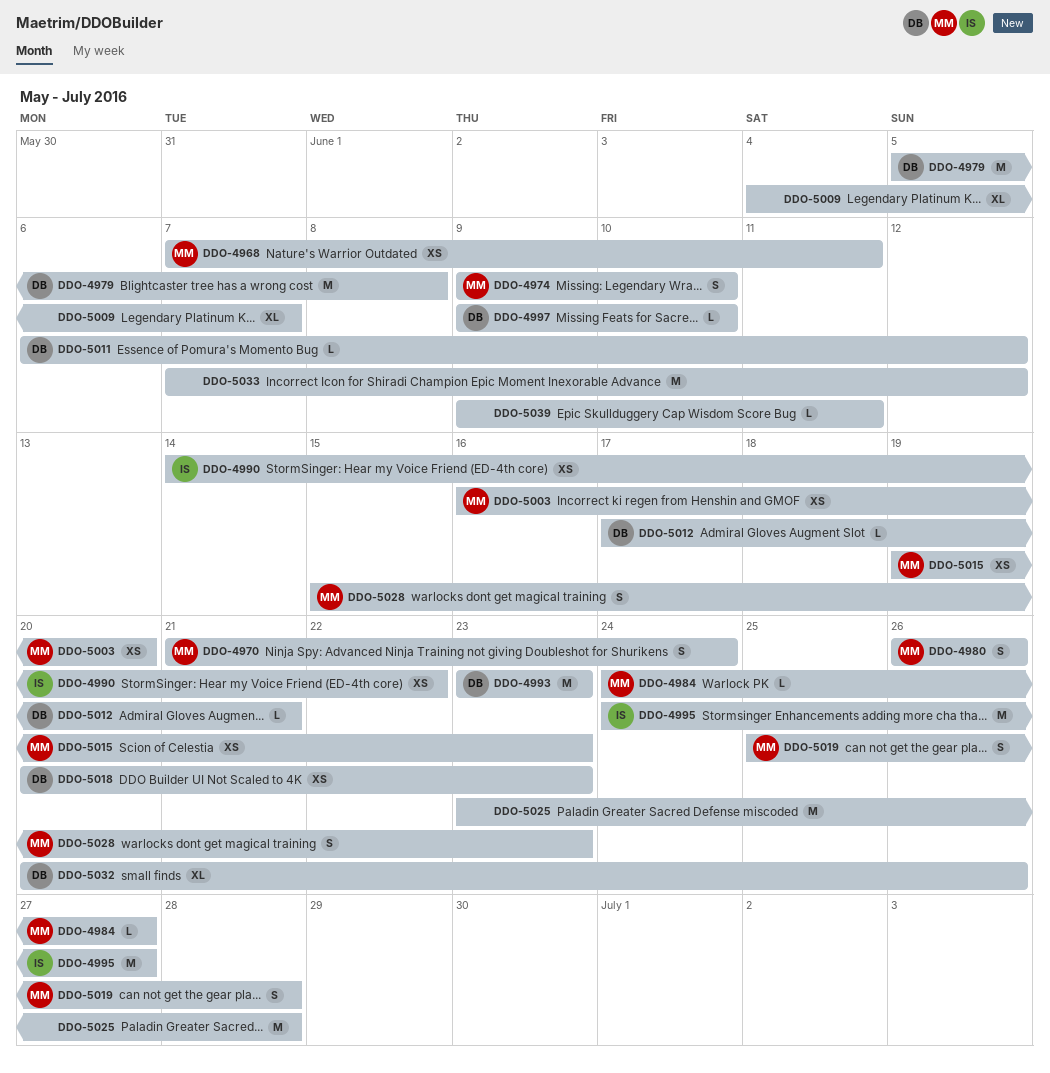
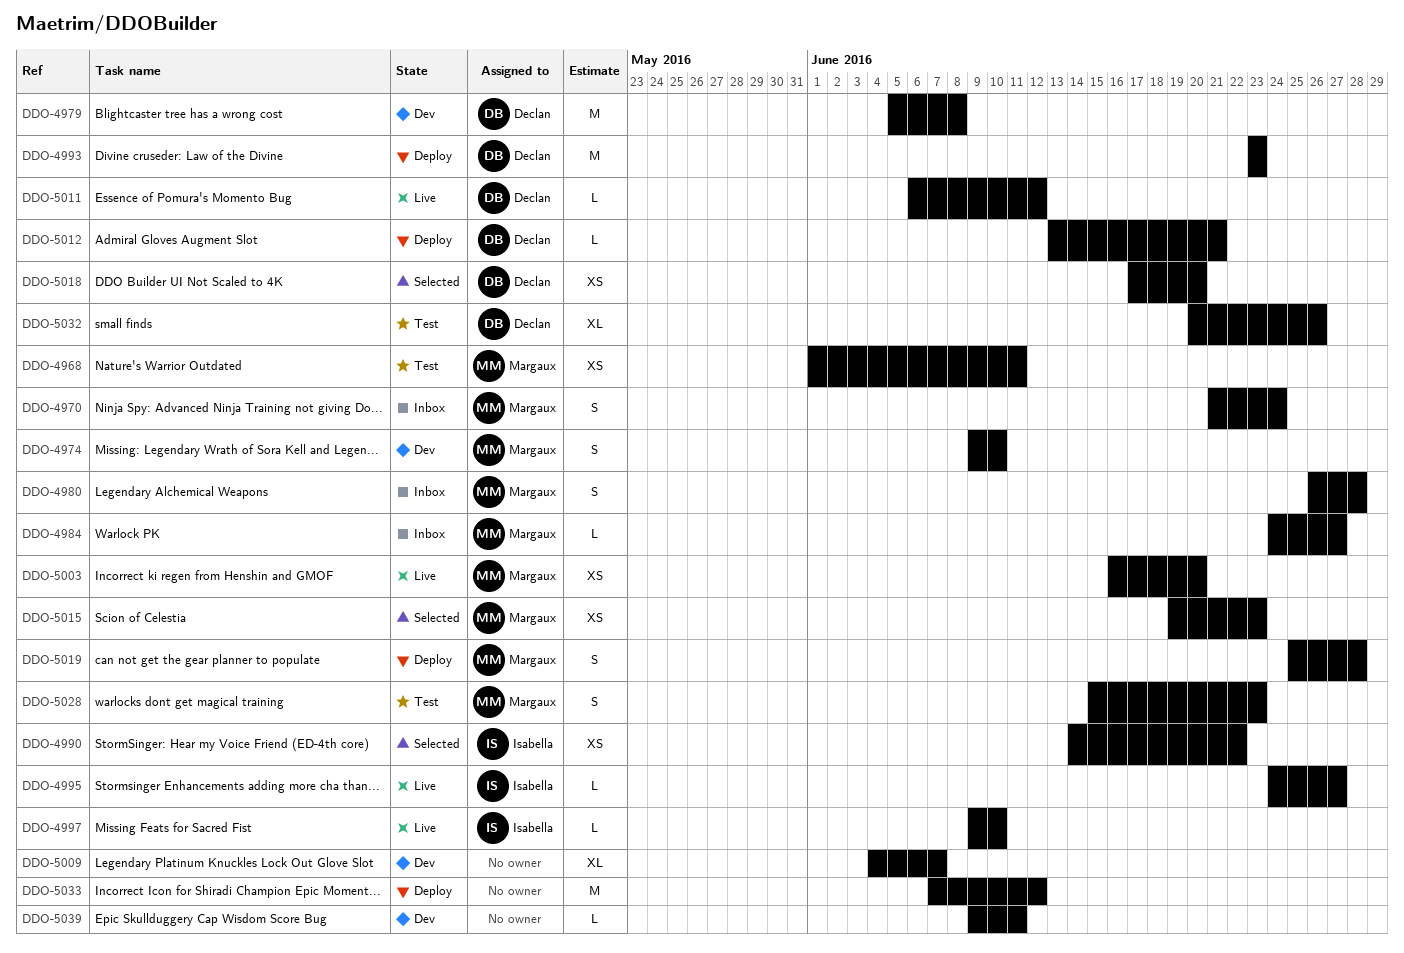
DDO-4968, start: Jun 7 -> Jun 1
DDO-4980, due: Jun 26 -> Jun 28
DDO-4995, estimate: M -> L
DDO-4997, owner: Declan -> Isabella
DDO-5012, start: Jun 17 -> Jun 13
DDO-5018, start: Jun 20 -> Jun 17
DDO-5018, due: Jun 23 -> Jun 20
DDO-5025: present -> none

